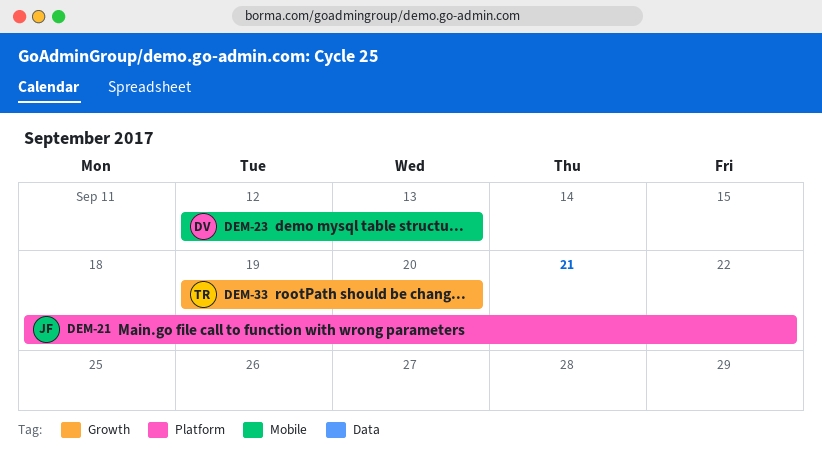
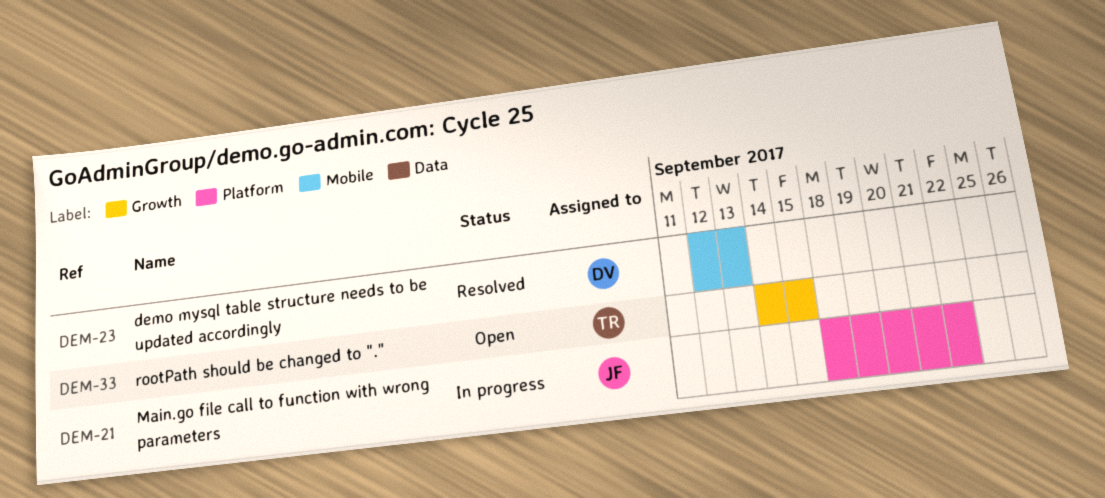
DEM-33, start: Sep 19 -> Sep 14
DEM-33, due: Sep 20 -> Sep 15

